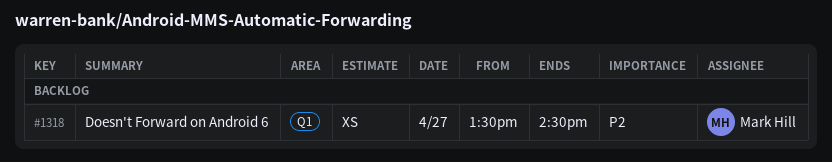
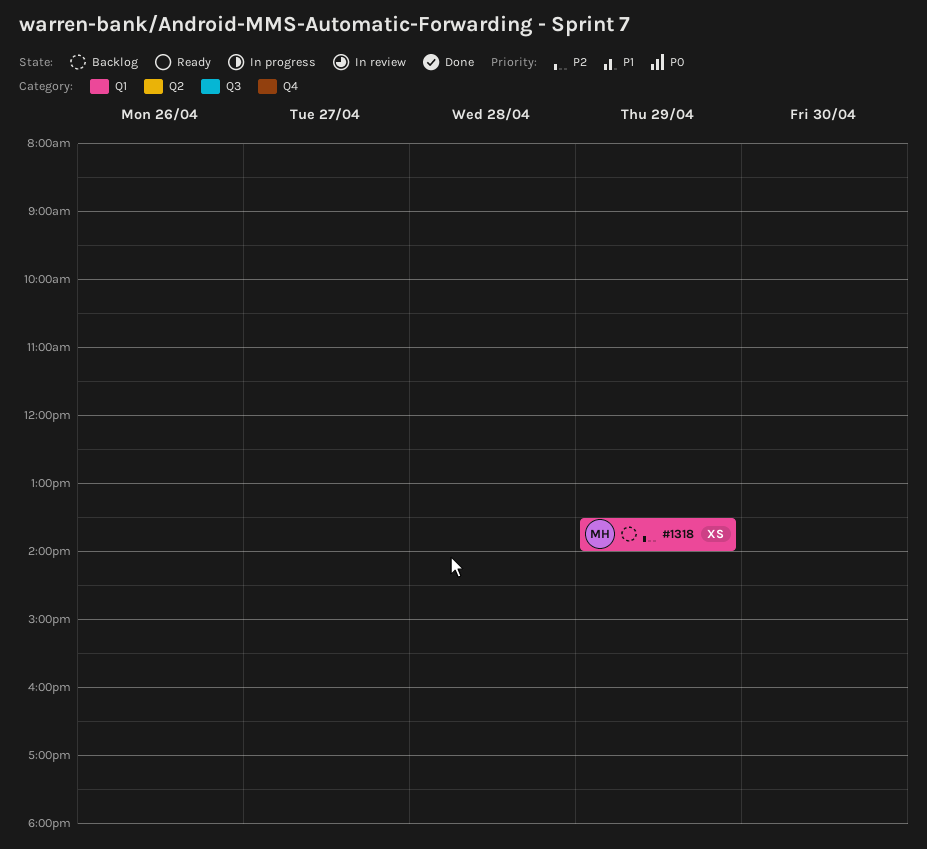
#1318, day: Apr 27 -> Apr 29
#1318, ends: 14:30 -> 14:00

